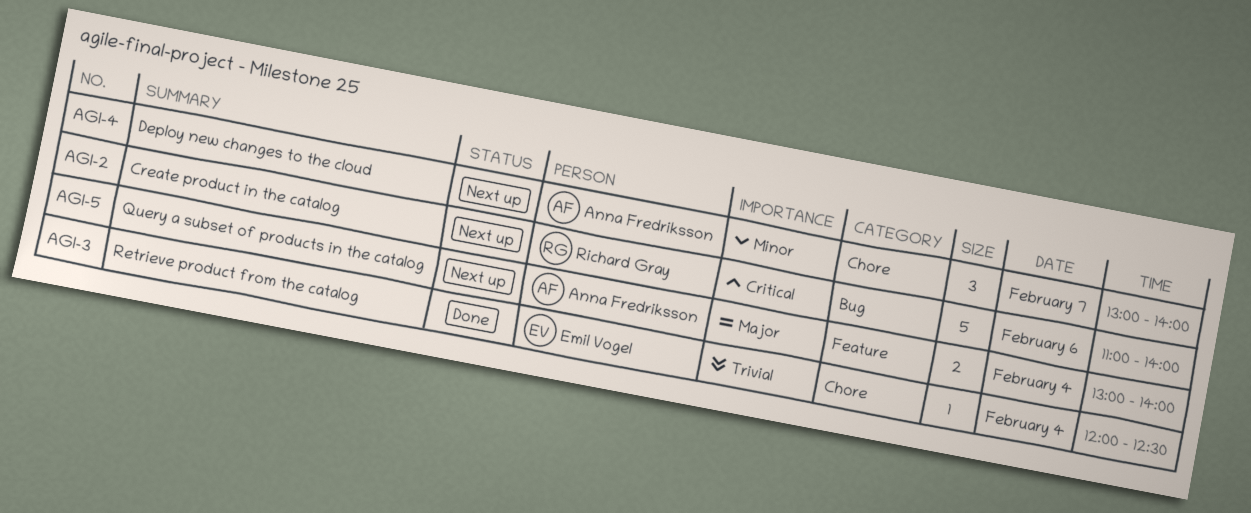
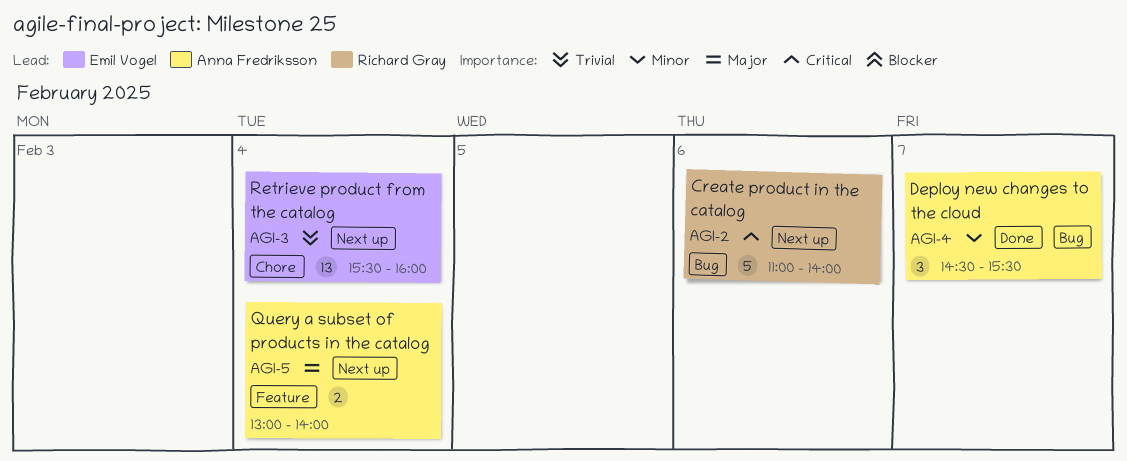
AGI-3, status: Done -> Next up
AGI-3, estimate: 1 -> 13
AGI-3, begins: 12:00 -> 15:30
AGI-3, ends: 12:30 -> 16:00
AGI-4, status: Next up -> Done
AGI-4, label: Chore -> Bug
AGI-4, begins: 13:00 -> 14:30
AGI-4, ends: 14:00 -> 15:30

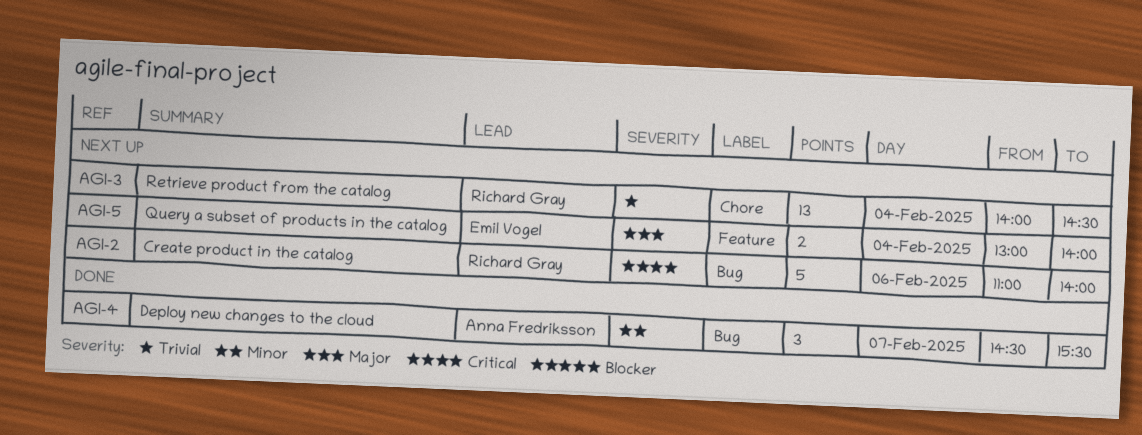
AGI-3, owner: Emil Vogel -> Richard Gray
AGI-3, begins: 15:30 -> 14:00
AGI-3, ends: 16:00 -> 14:30
AGI-5, owner: Anna Fredriksson -> Emil Vogel

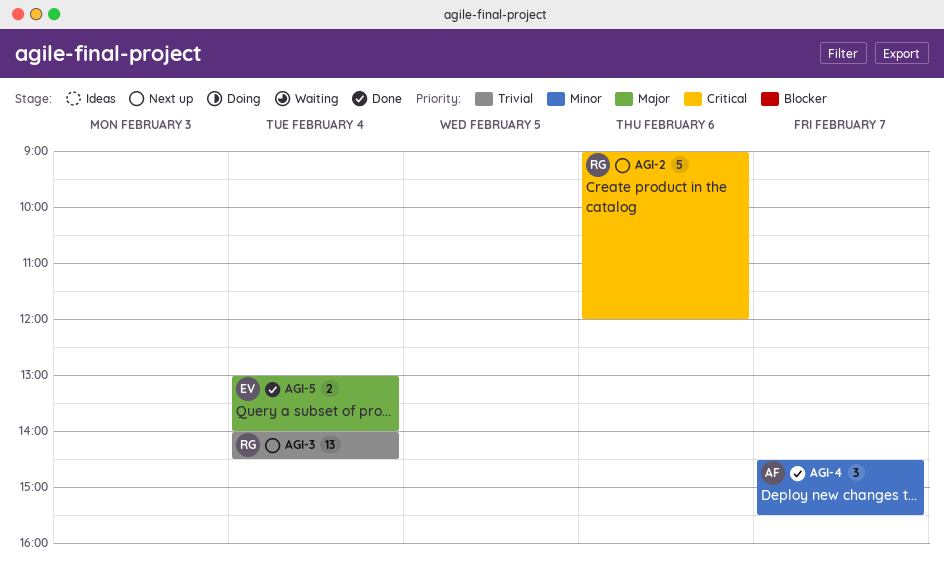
AGI-2, begins: 11:00 -> 09:00
AGI-2, ends: 14:00 -> 12:00
AGI-5, status: Next up -> Done

